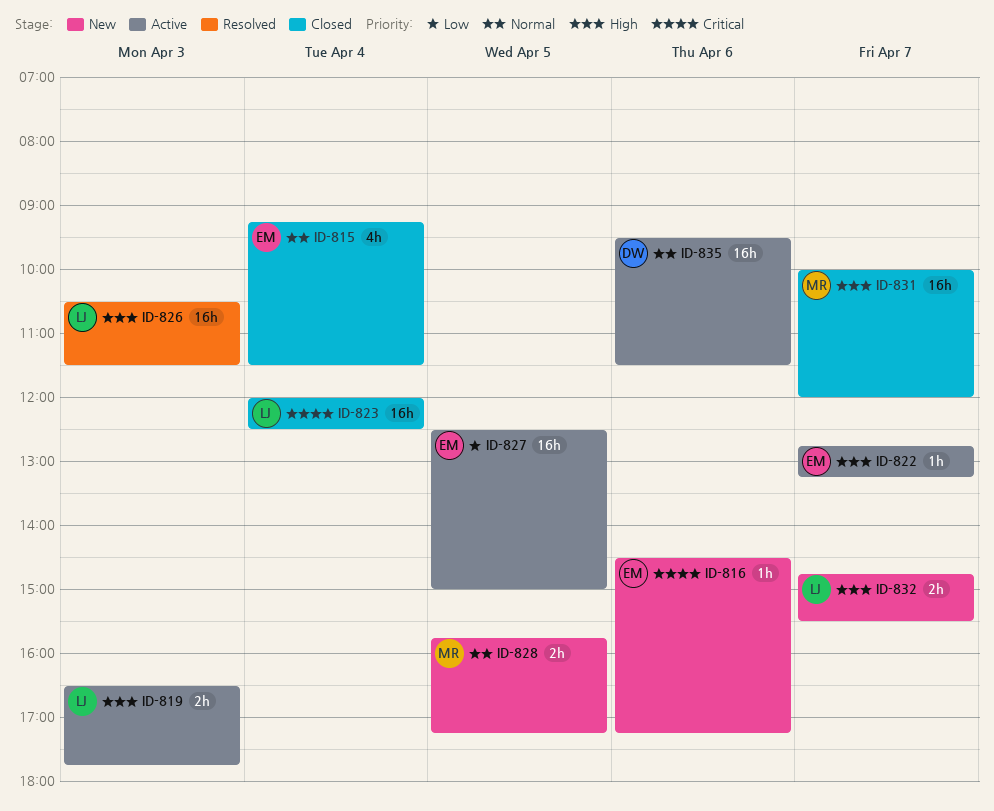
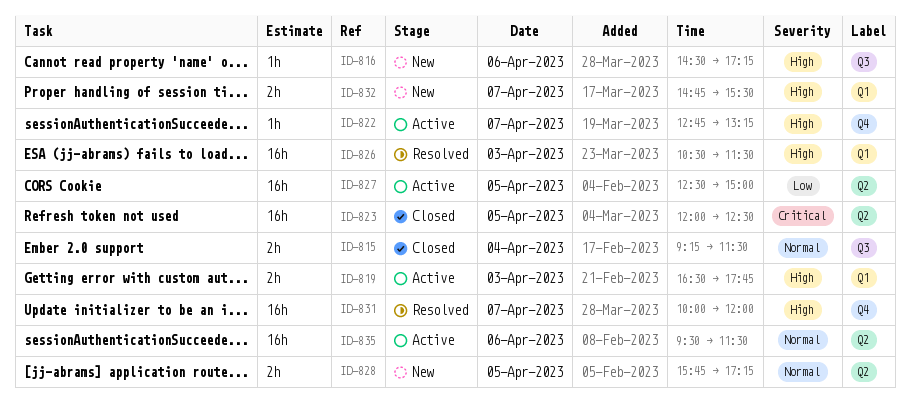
ID-815, estimate: 4h -> 2h
ID-816, priority: Critical -> High
ID-823, day: Apr 4 -> Apr 5
ID-831, status: Closed -> Resolved

